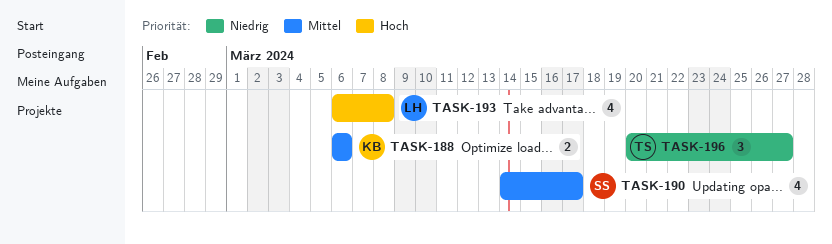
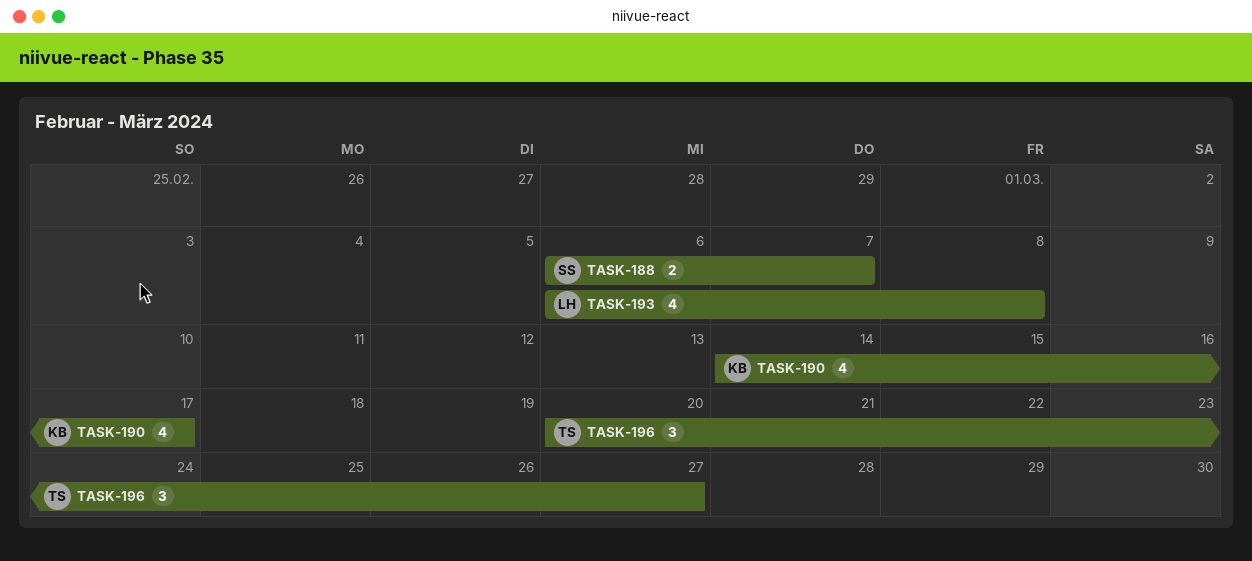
TASK-188, owner: KB -> SS
TASK-188, due: Mar 6 -> Mar 7
TASK-190, owner: SS -> KB

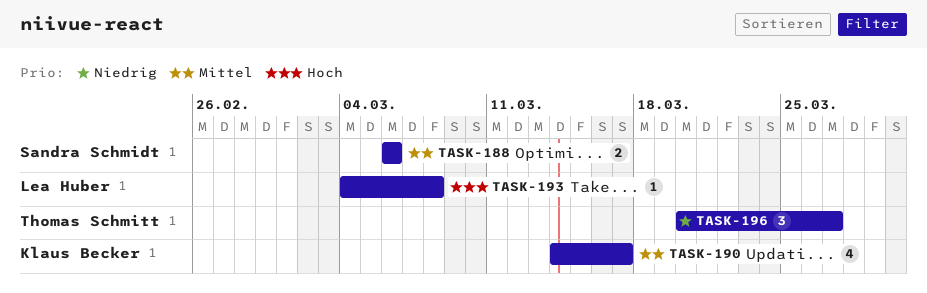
TASK-188, due: Mar 7 -> Mar 6
TASK-193, estimate: 4 -> 1
TASK-193, start: Mar 6 -> Mar 4

